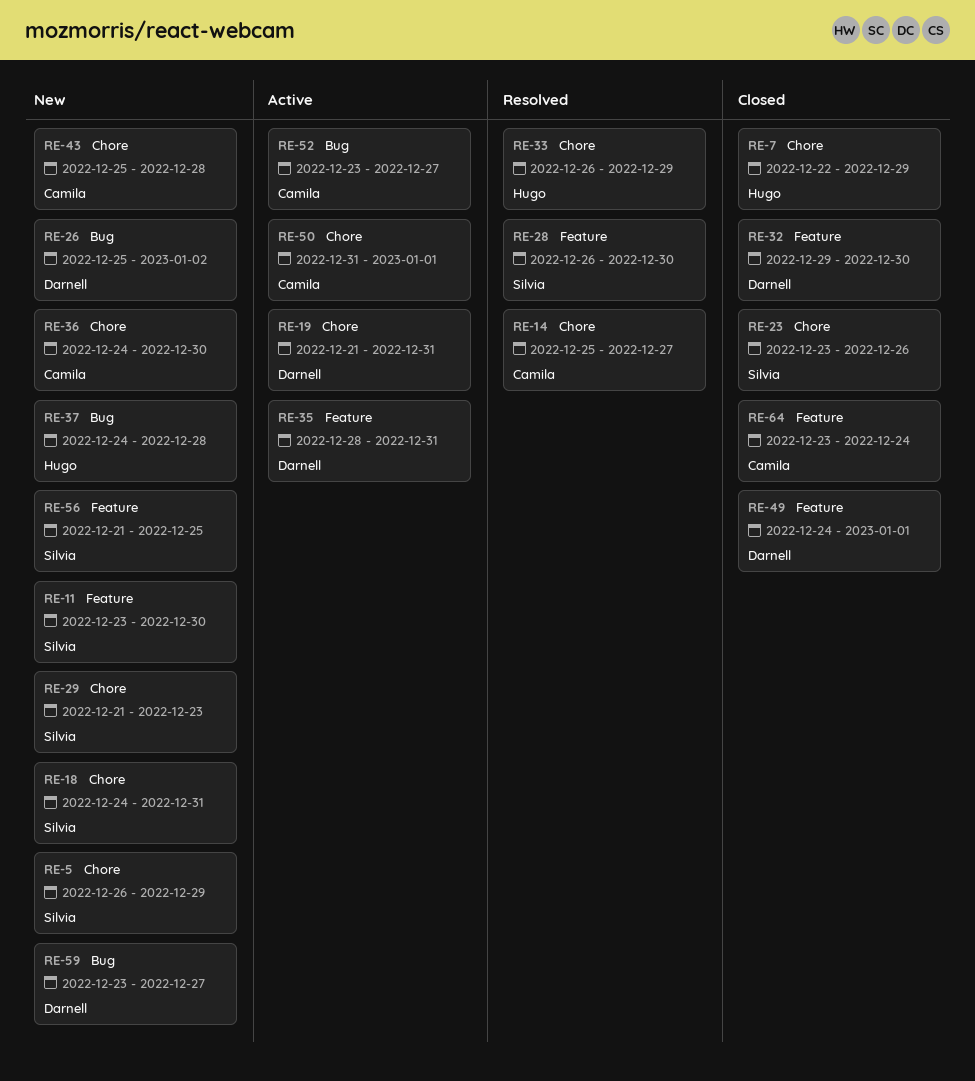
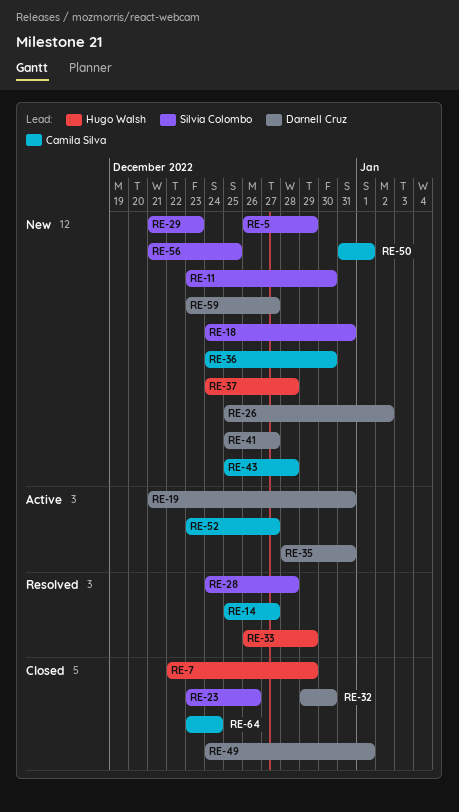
RE-28, start: Dec 26 -> Dec 24
RE-28, due: Dec 30 -> Dec 28
RE-41: none -> present
RE-50, status: Active -> New

